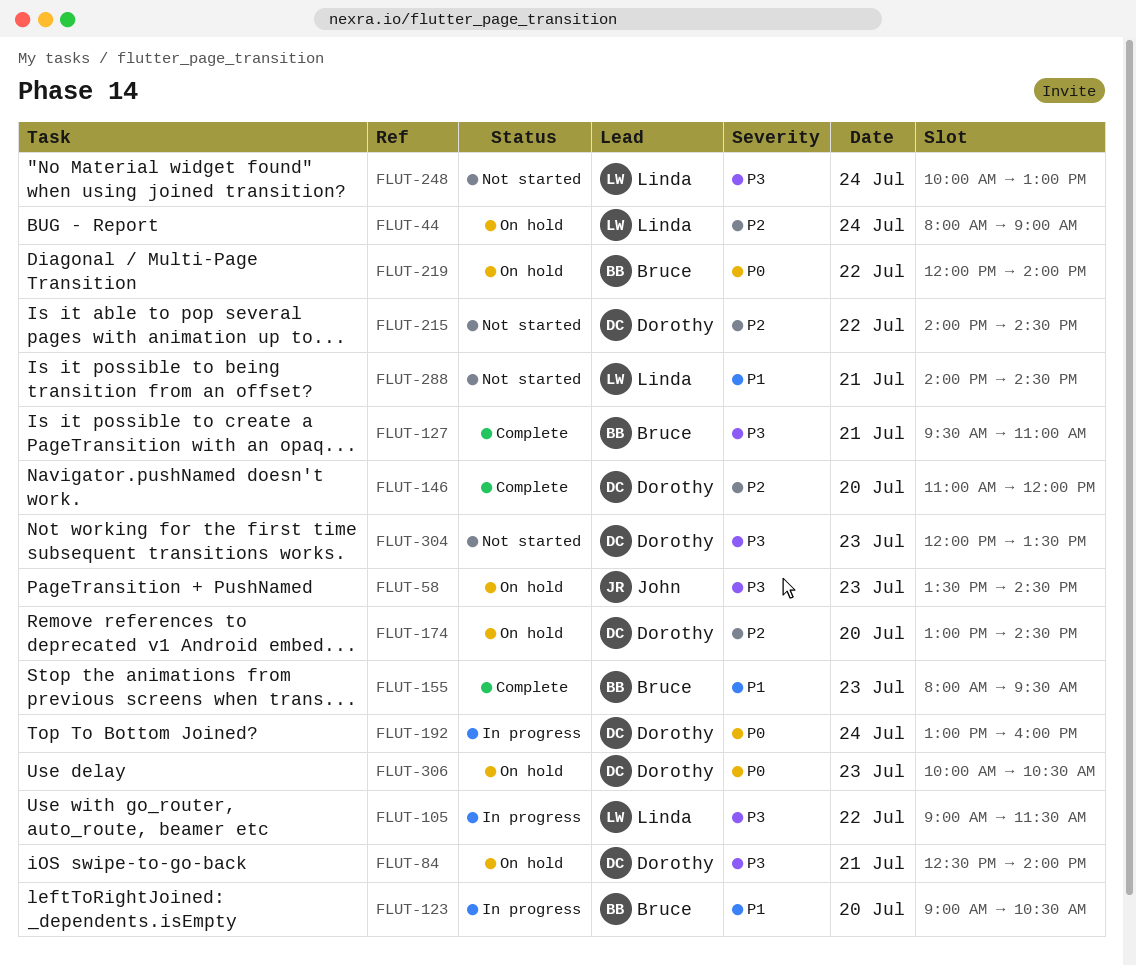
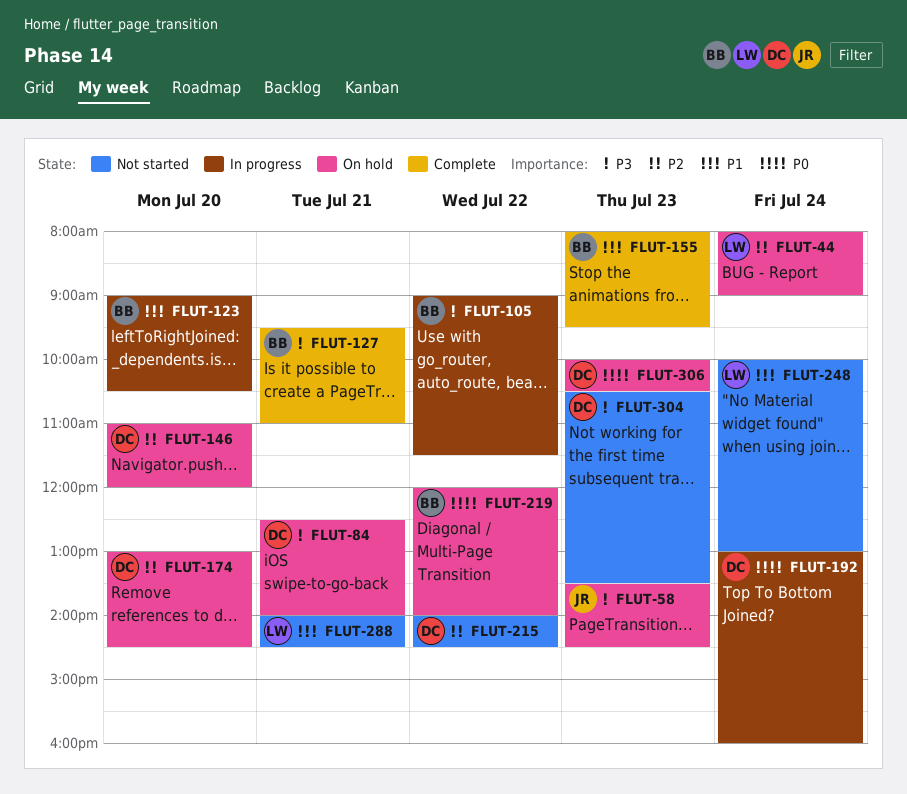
FLUT-105, owner: Linda -> Bruce
FLUT-146, status: Complete -> On hold
FLUT-248, priority: P3 -> P1
FLUT-304, begins: 12:00 -> 10:30

